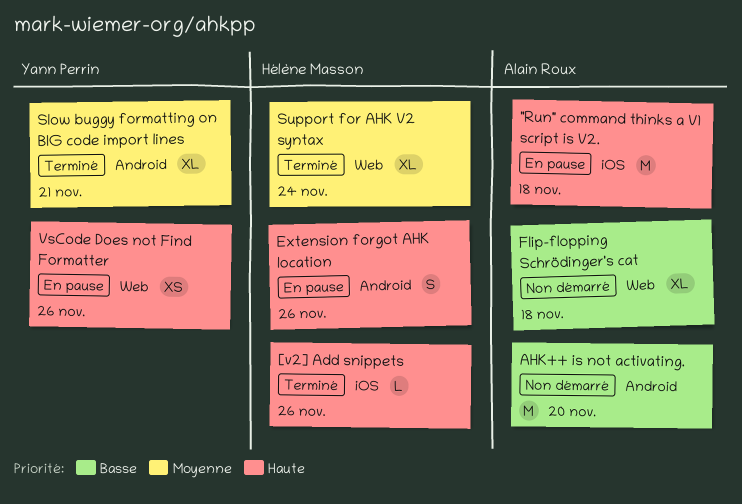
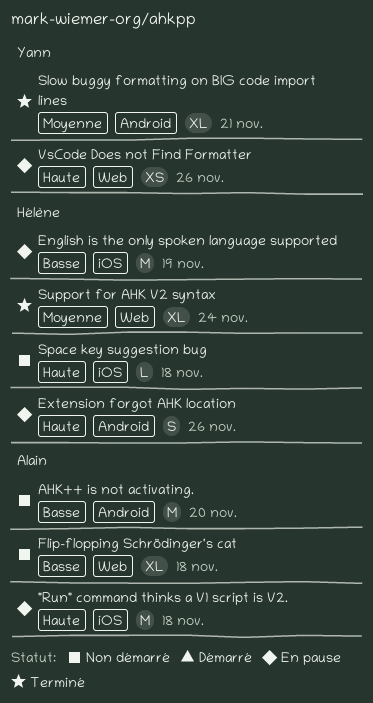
[v2] Add snippets: present -> none
English is the only spoken language supported: none -> present
Space key suggestion bug: none -> present

